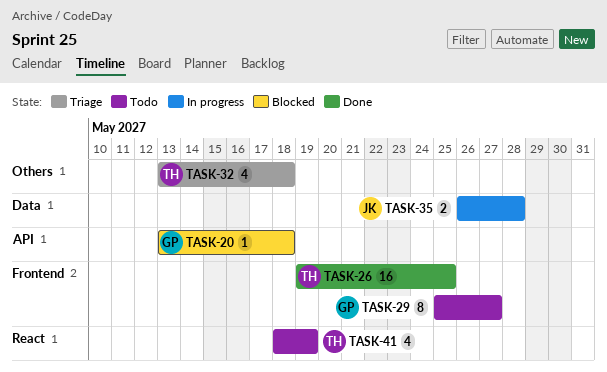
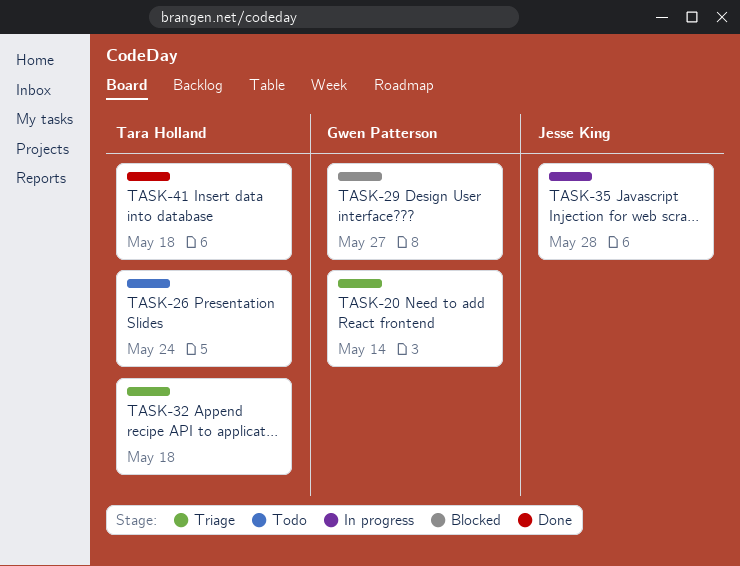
TASK-20, status: Blocked -> Triage
TASK-20, due: May 18 -> May 14
TASK-26, status: Done -> Todo
TASK-26, due: May 25 -> May 24
TASK-29, status: Todo -> Blocked
TASK-41, status: Todo -> Done
TASK-41, due: May 19 -> May 18

